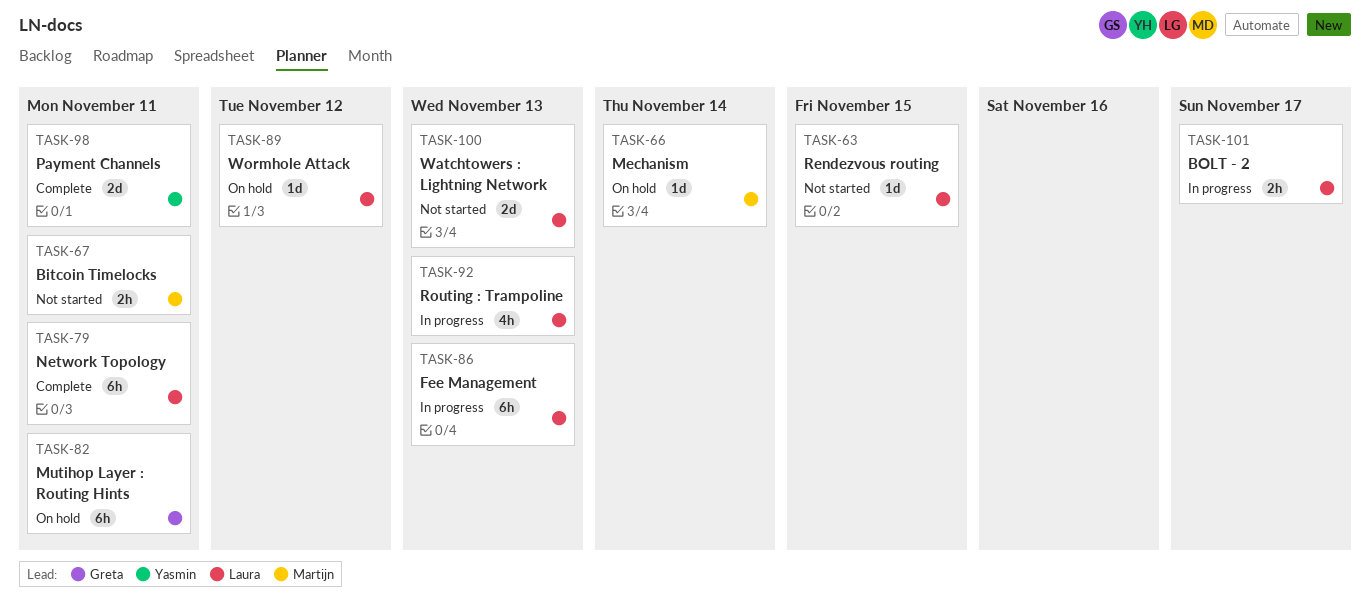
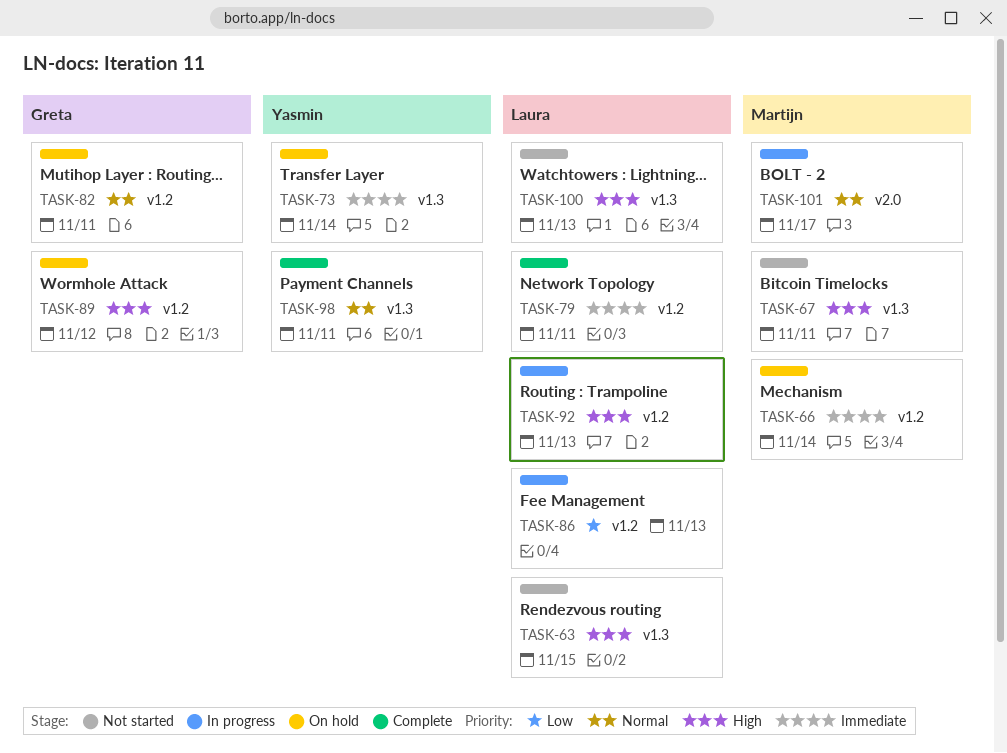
TASK-73: none -> present
TASK-89, owner: Laura -> Greta
TASK-101, owner: Laura -> Martijn

